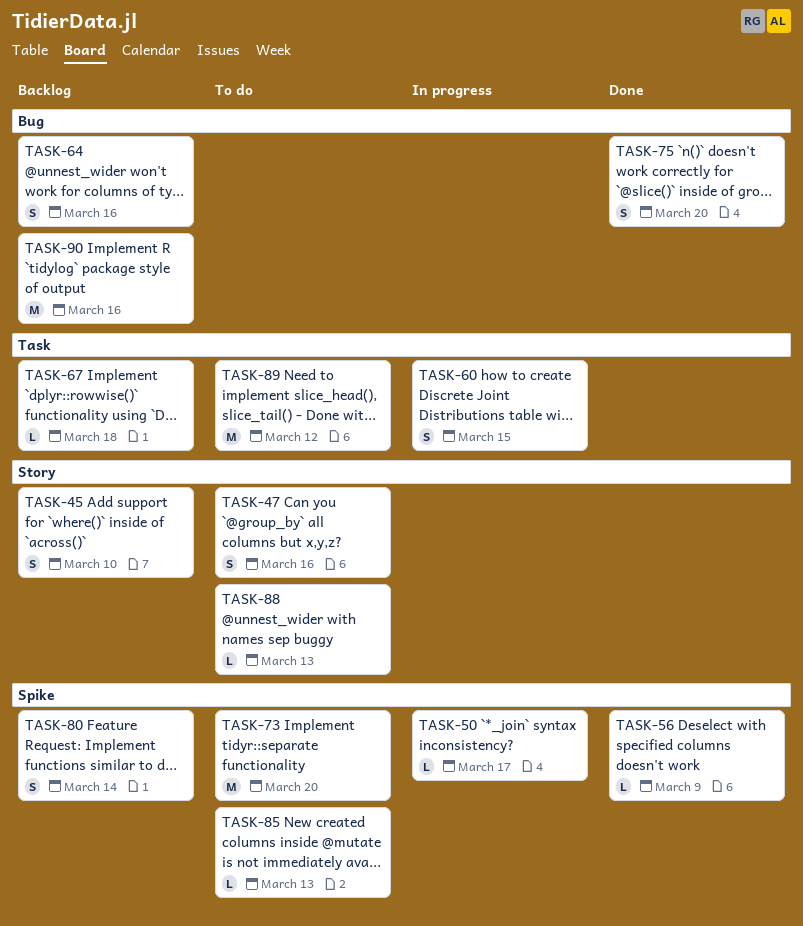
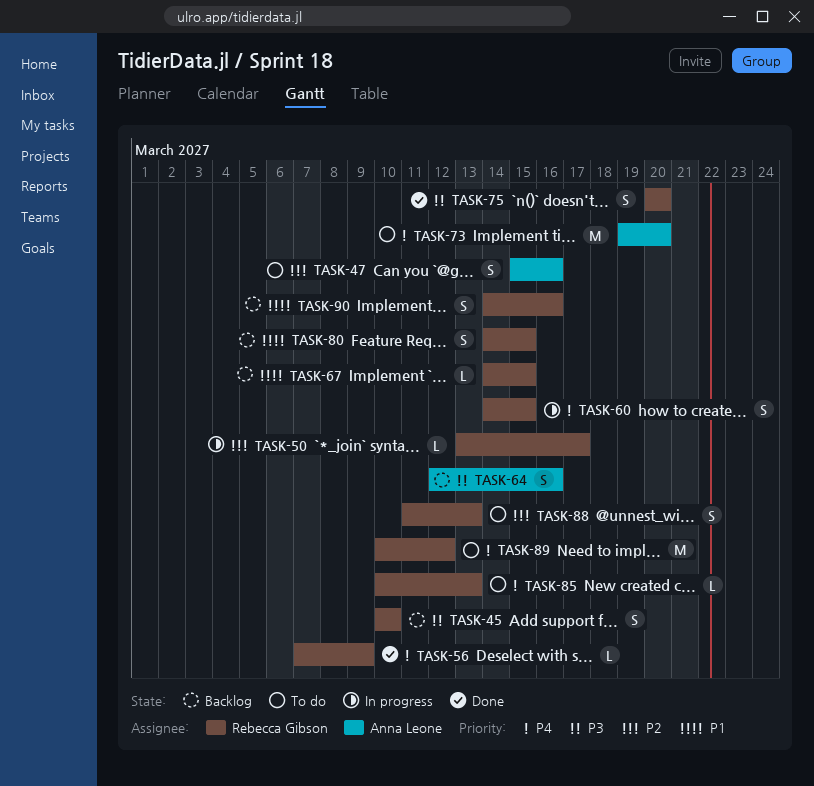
TASK-67, due: Mar 18 -> Mar 15
TASK-80, due: Mar 14 -> Mar 15
TASK-88, estimate: L -> S
TASK-90, estimate: M -> S

